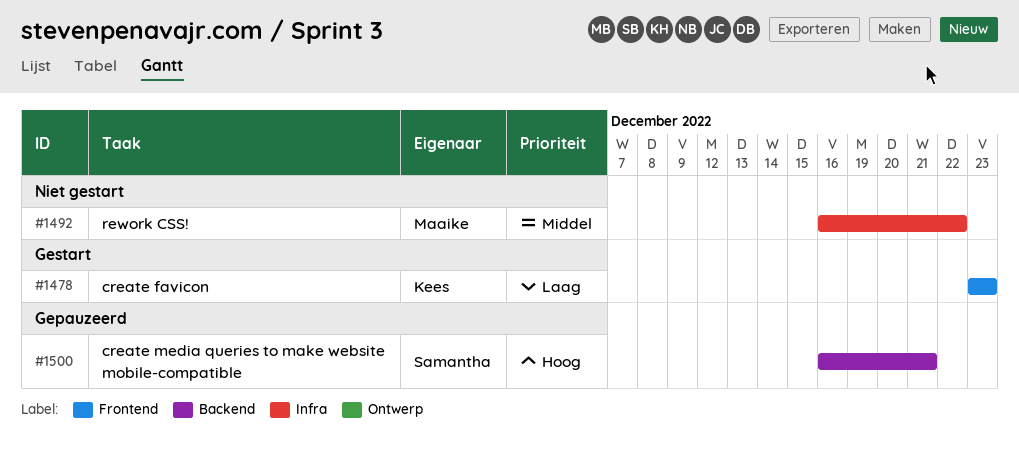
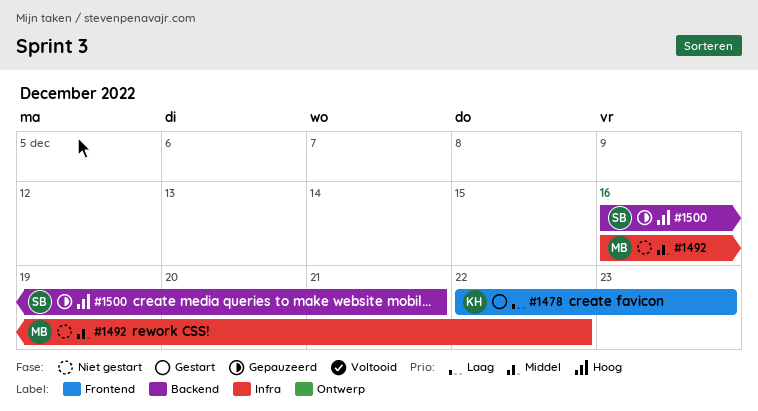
#1478, start: Dec 23 -> Dec 22

